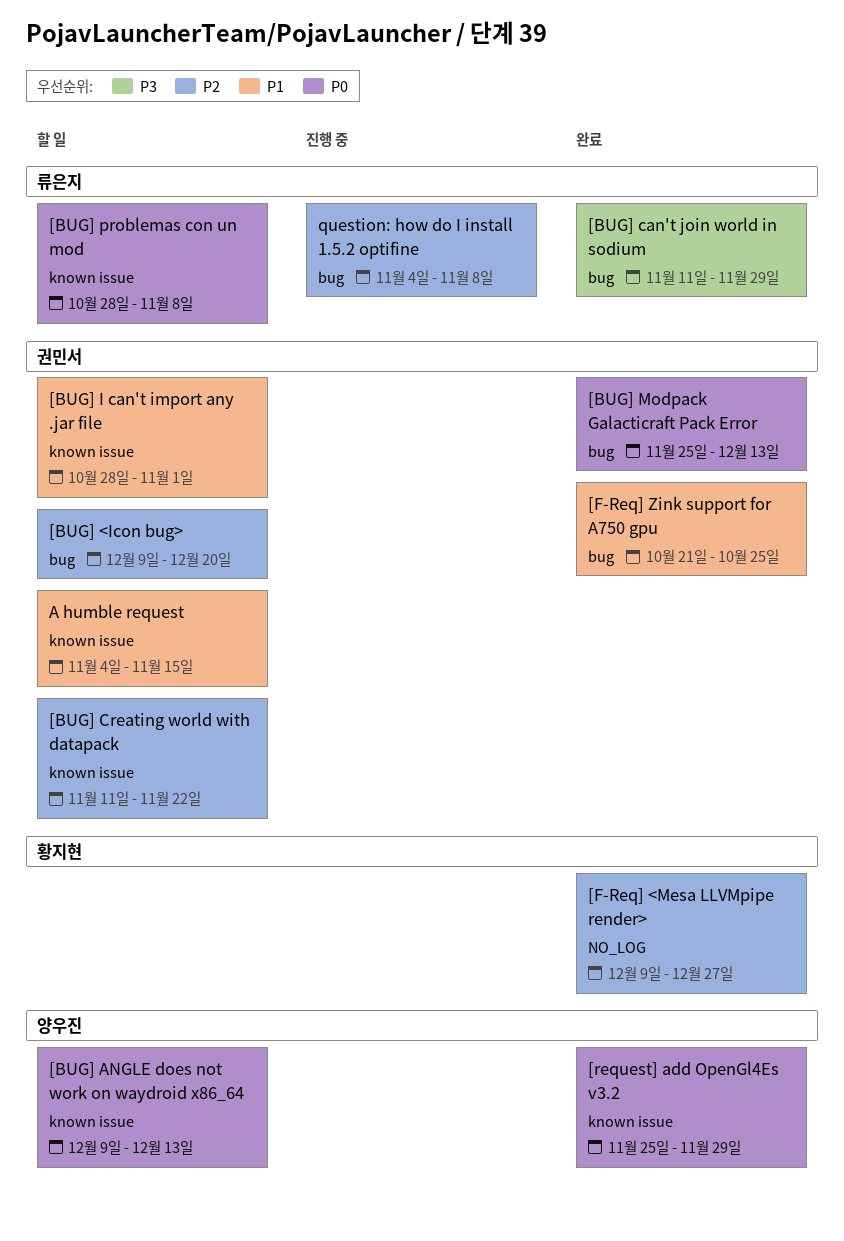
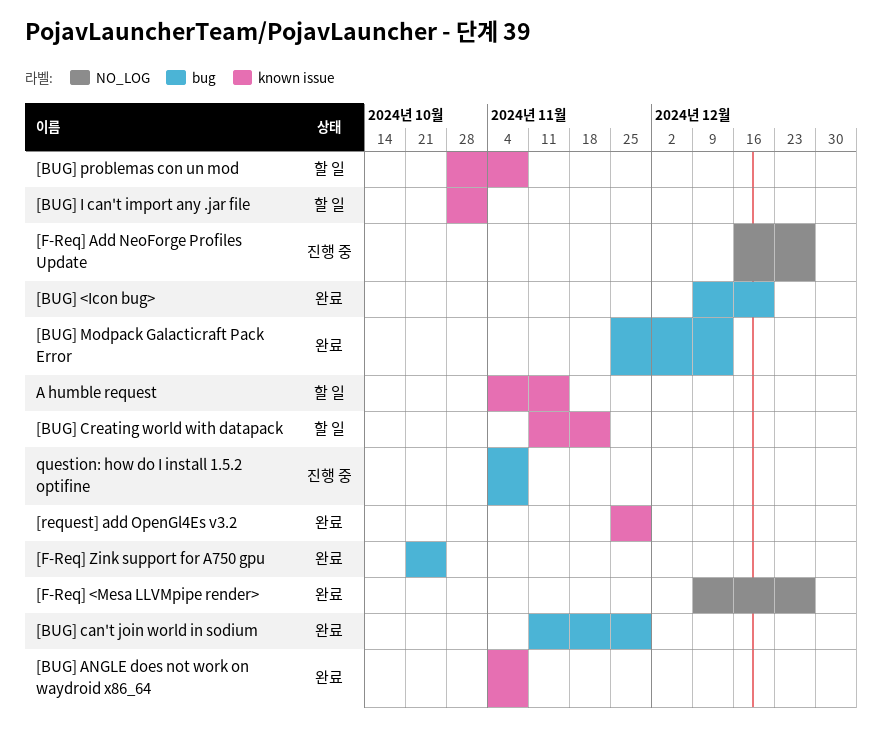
[BUG] <Icon bug>, status: 할 일 -> 완료
[BUG] ANGLE does not work on waydroid x86_64, status: 할 일 -> 완료
[BUG] ANGLE does not work on waydroid x86_64, start: Dec 9 -> Nov 4
[BUG] ANGLE does not work on waydroid x86_64, due: Dec 13 -> Nov 8
[F-Req] Add NeoForge Profiles Update: none -> present

